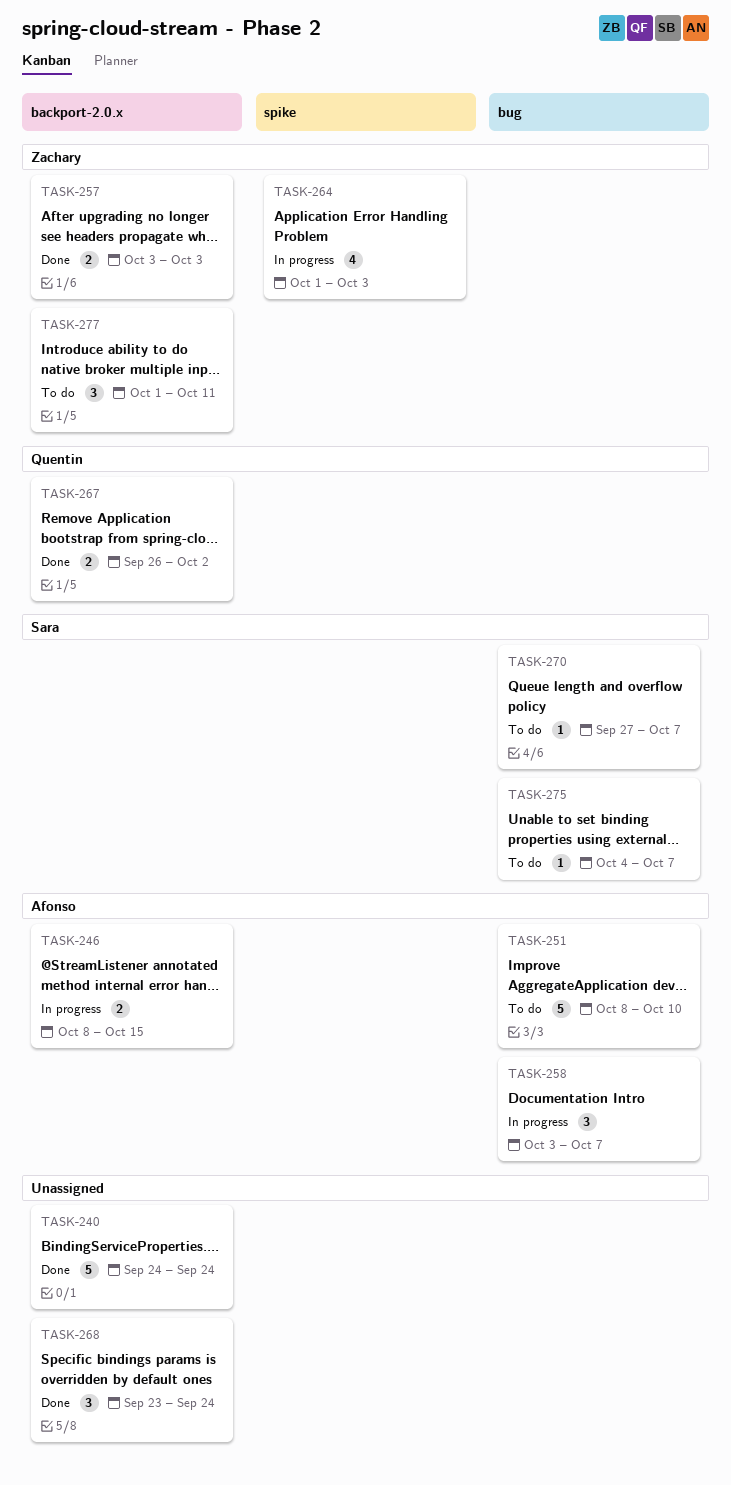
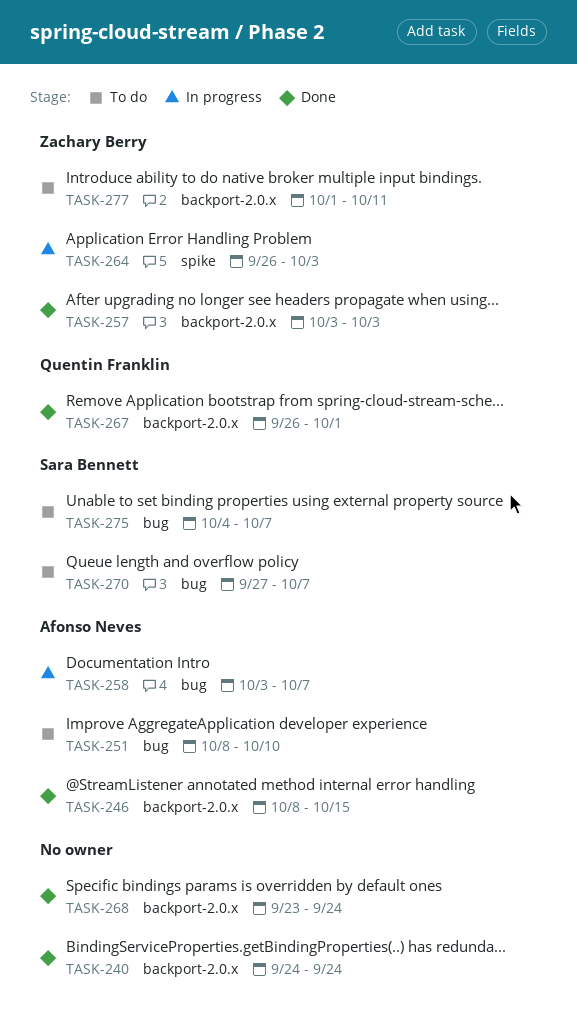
TASK-246, status: In progress -> Done
TASK-264, start: Oct 1 -> Sep 26
TASK-267, due: Oct 2 -> Oct 1

